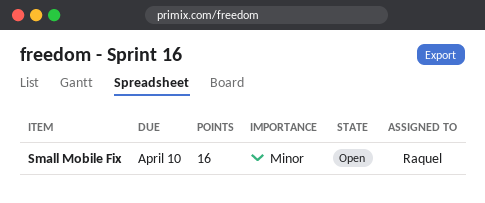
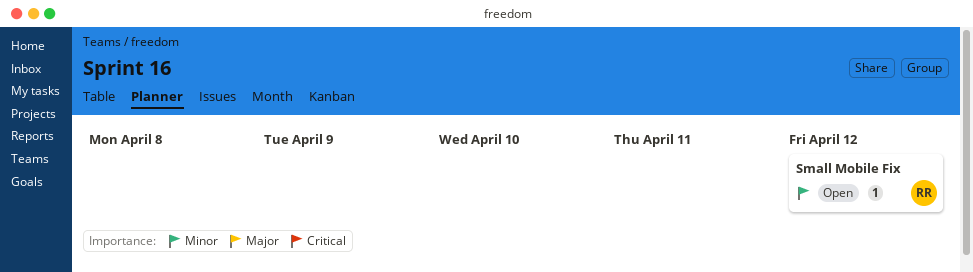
Small Mobile Fix, estimate: 16 -> 1
Small Mobile Fix, due: Apr 10 -> Apr 12

